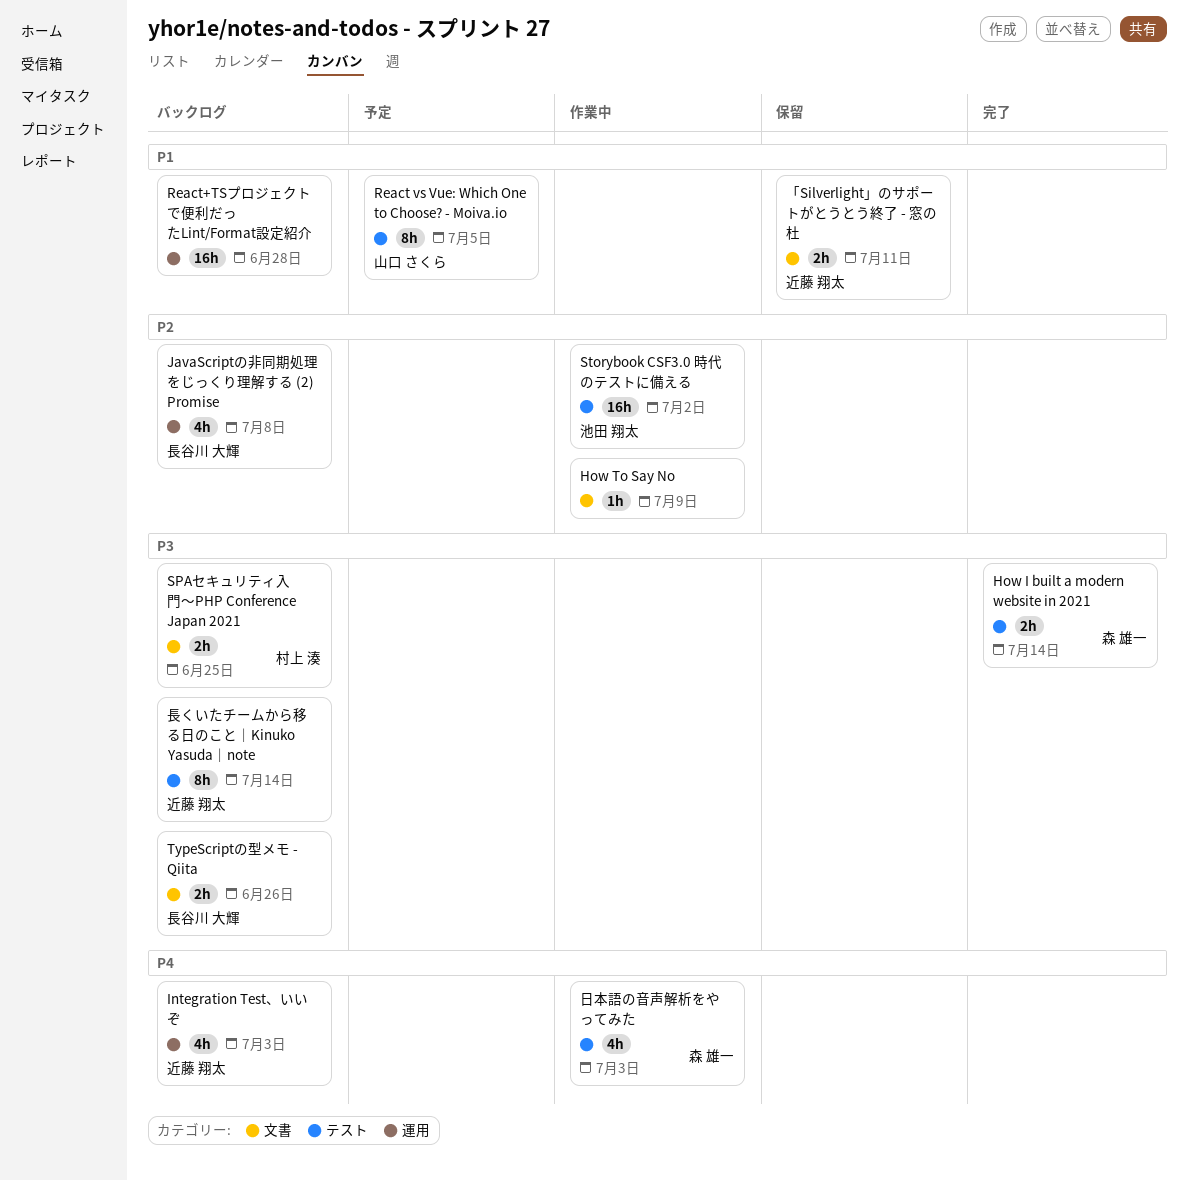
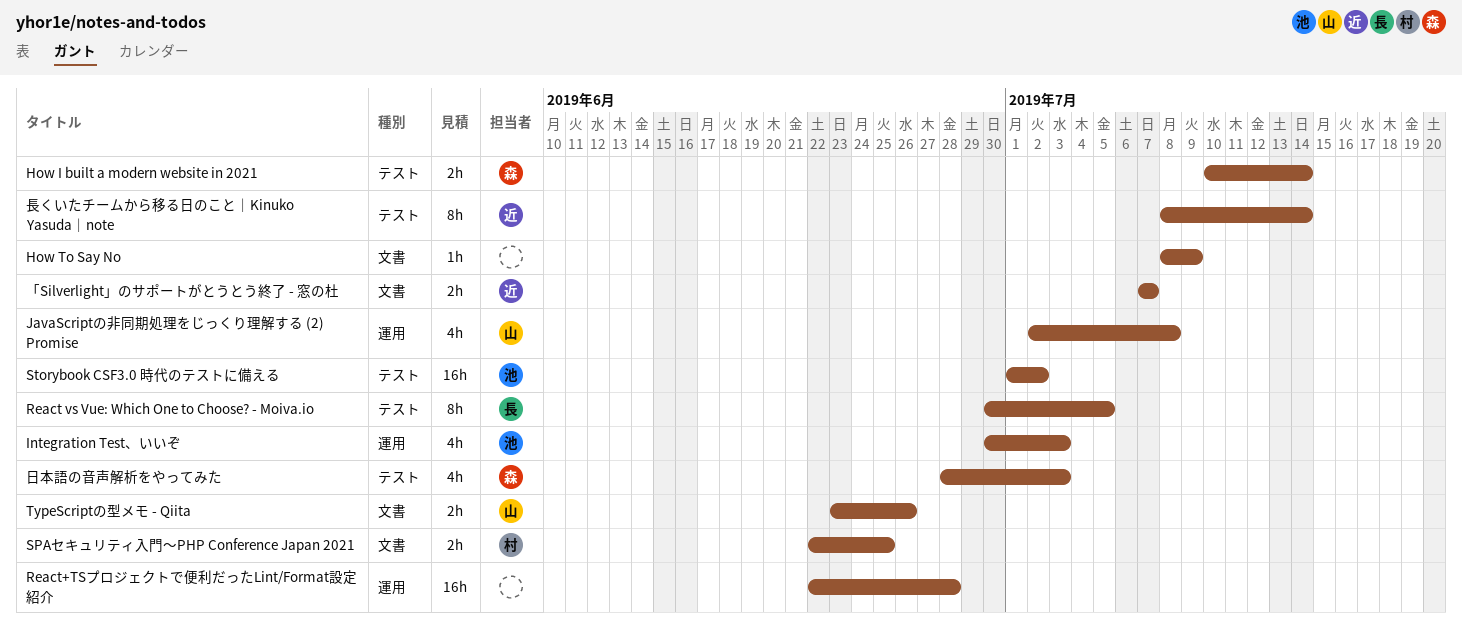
Integration Test、いいぞ, owner: 近藤 翔太 -> 池田 翔太
JavaScriptの非同期処理をじっくり理解する (2) Promise, owner: 長谷川 大輝 -> 山口 さくら
React vs Vue: Which One to Choose? - Moiva.io, owner: 山口 さくら -> 長谷川 大輝
TypeScriptの型メモ - Qiita, owner: 長谷川 大輝 -> 山口 さくら
「Silverlight」のサポートがとうとう終了 - 窓の杜, due: Jul 11 -> Jul 7

